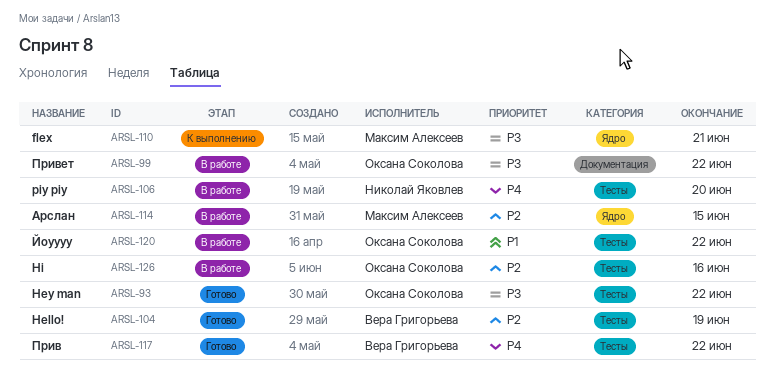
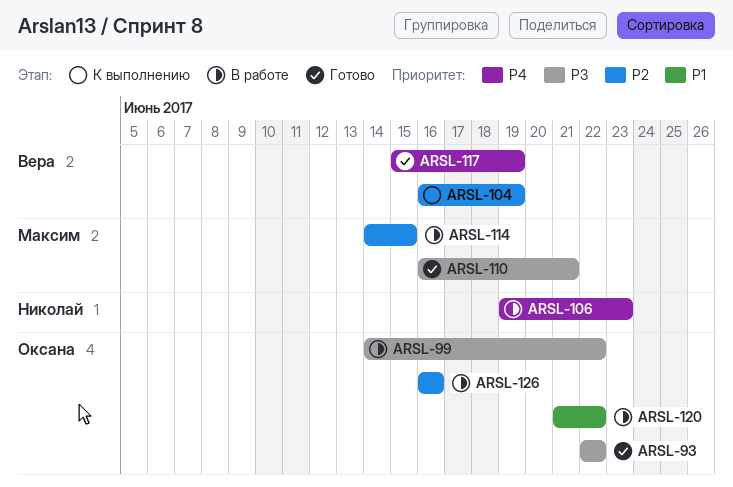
ARSL-104, status: Готово -> К выполнению
ARSL-106, due: Jun 20 -> Jun 23
ARSL-110, status: К выполнению -> Готово
ARSL-117, due: Jun 22 -> Jun 19

